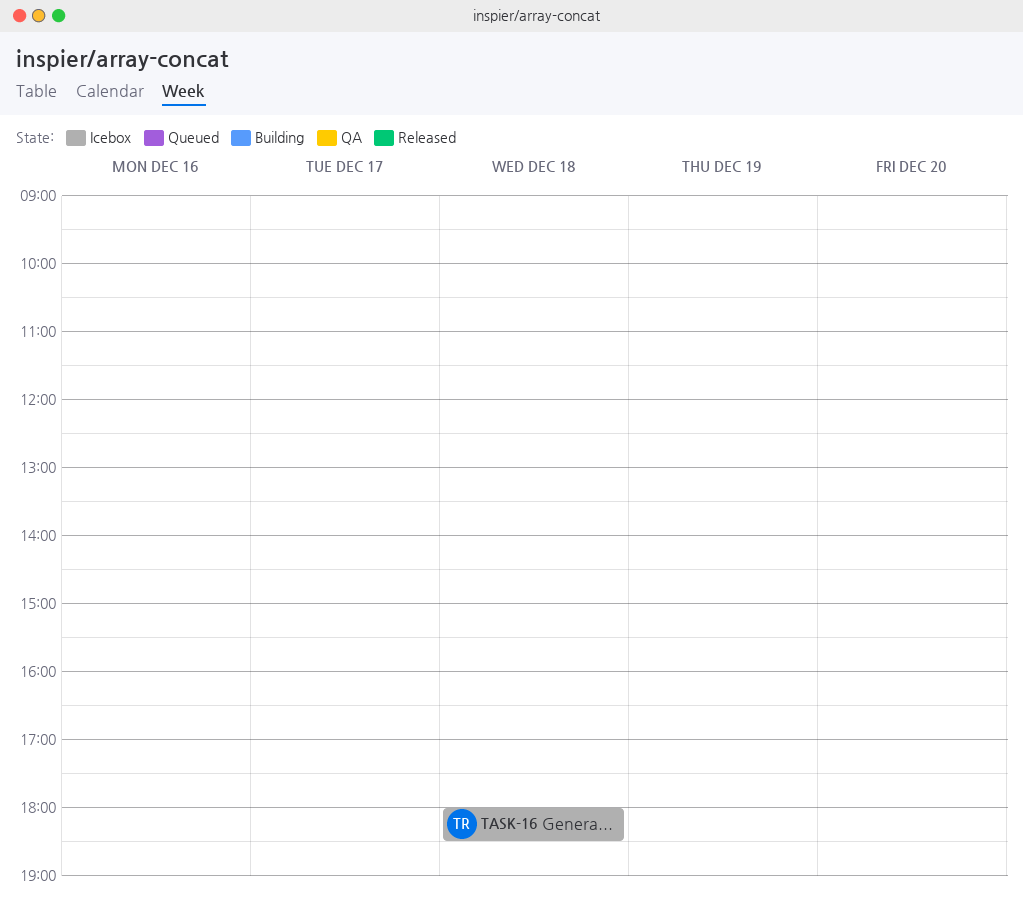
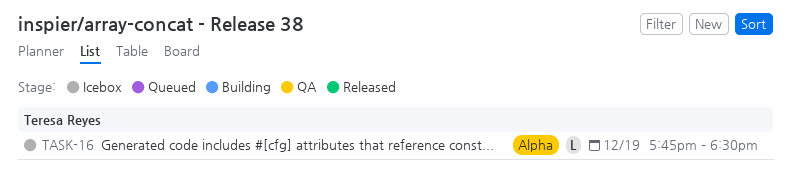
TASK-16, day: Dec 18 -> Dec 19
TASK-16, begins: 18:00 -> 17:45

